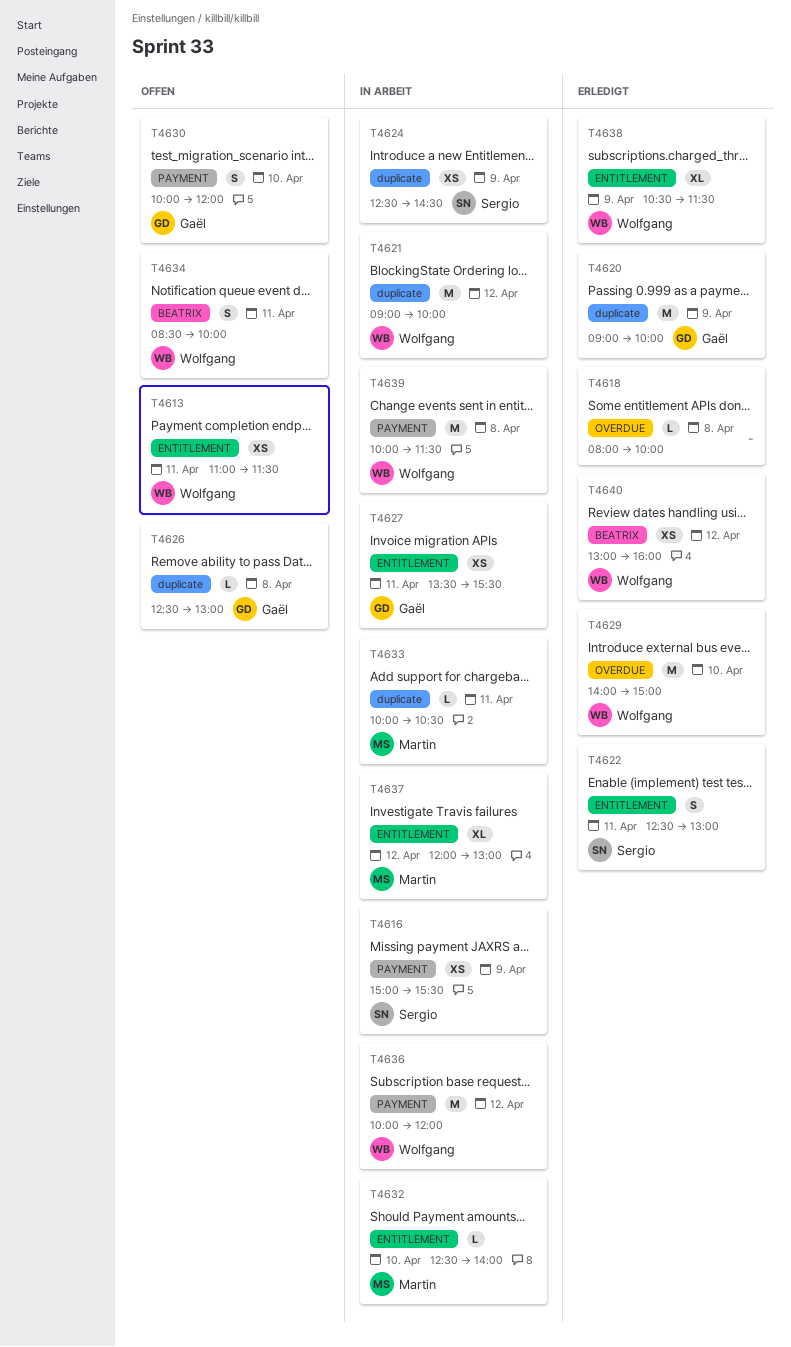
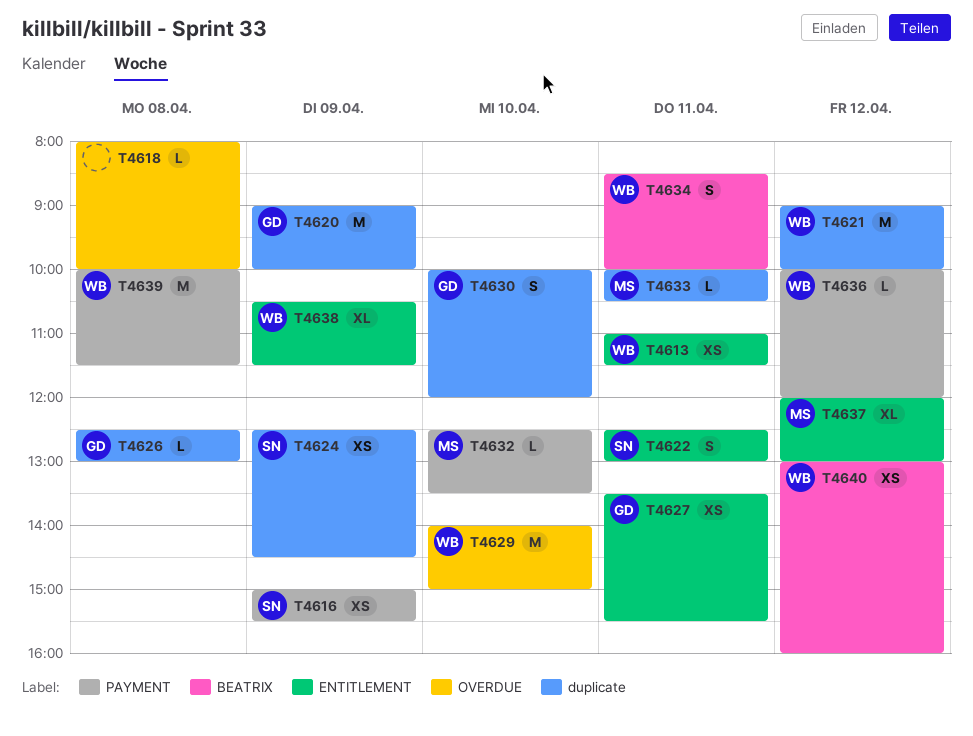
T4630, label: PAYMENT -> duplicate
T4632, label: ENTITLEMENT -> PAYMENT
T4632, ends: 14:00 -> 13:30
T4636, estimate: M -> L

